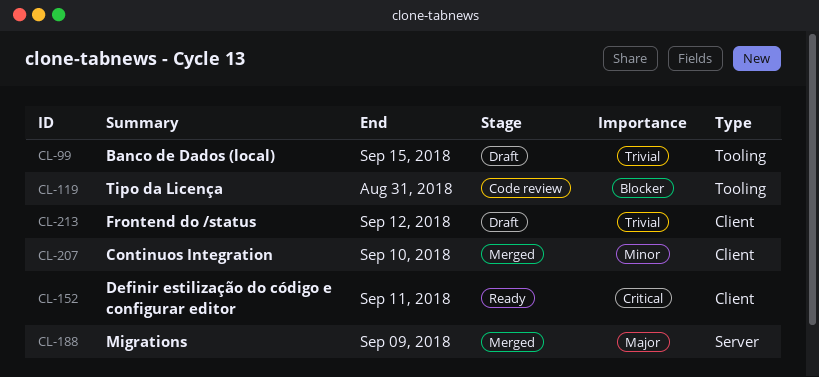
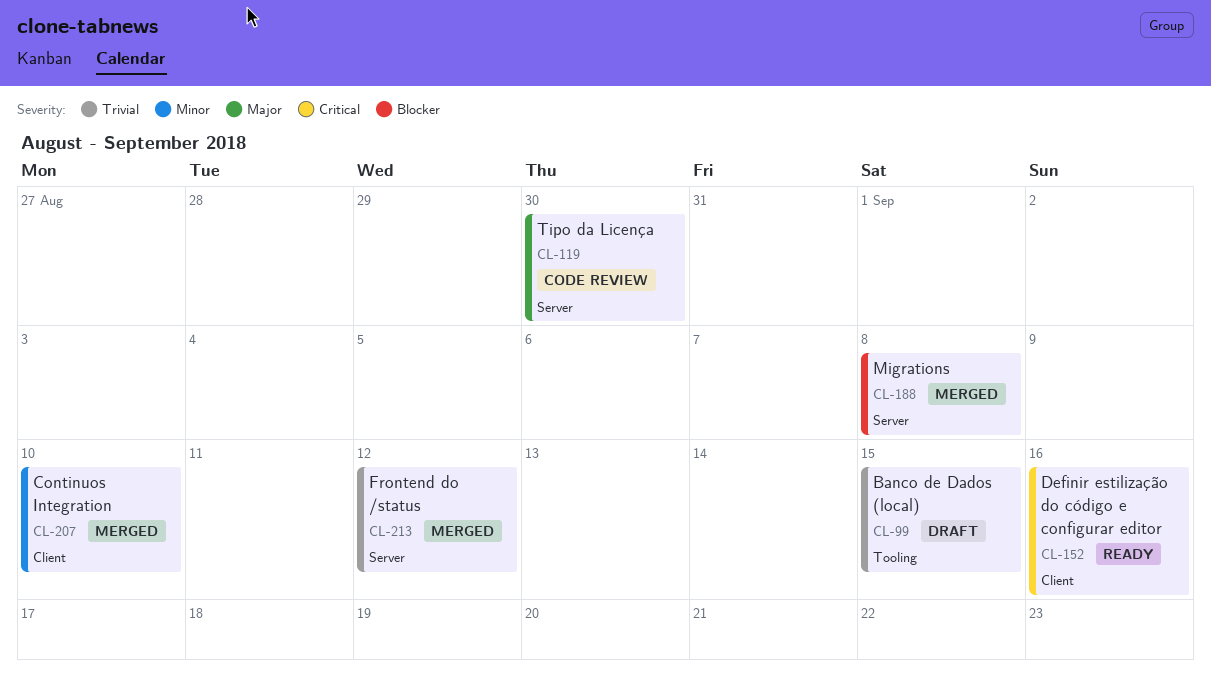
CL-119, priority: Blocker -> Major
CL-119, label: Tooling -> Server
CL-119, due: Aug 31 -> Aug 30
CL-152, due: Sep 11 -> Sep 16
CL-188, priority: Major -> Blocker
CL-188, due: Sep 9 -> Sep 8
CL-213, status: Draft -> Merged
CL-213, label: Client -> Server

